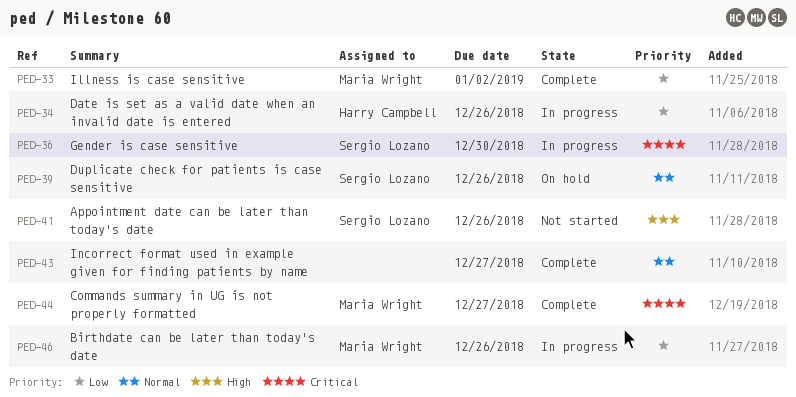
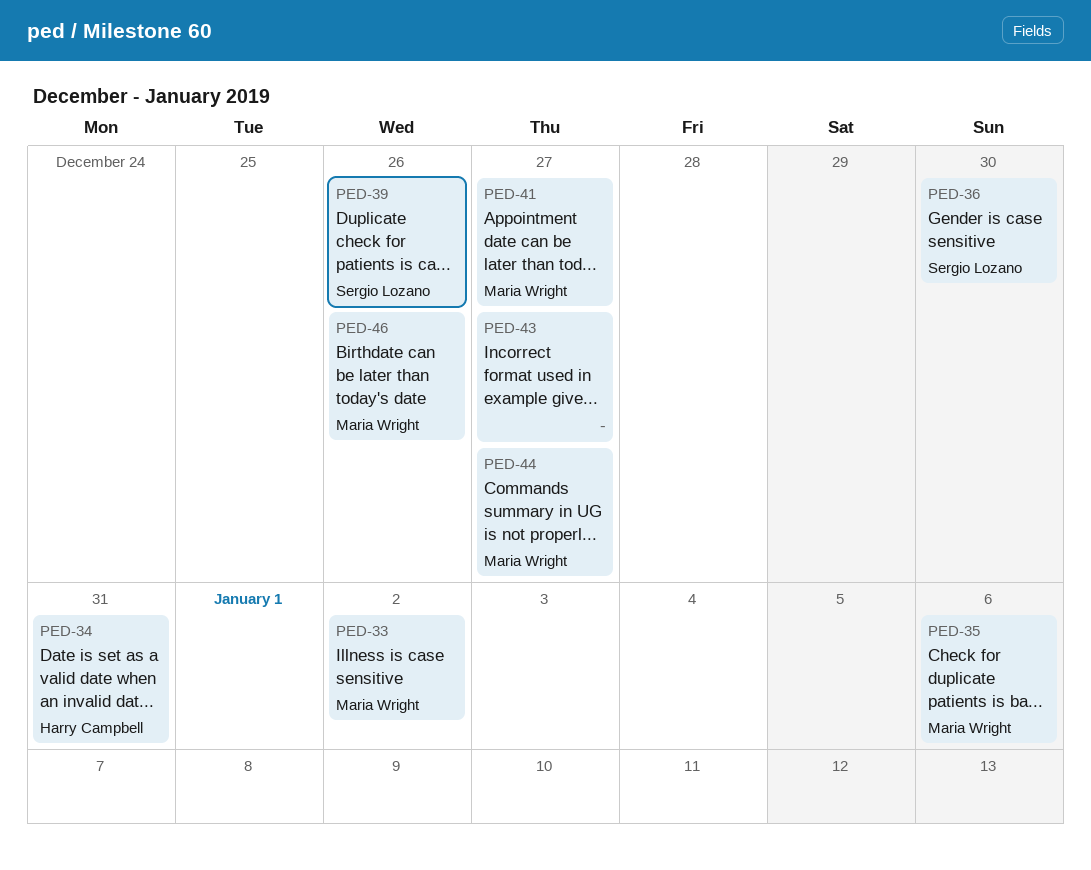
PED-34, due: Dec 26 -> Dec 31
PED-35: none -> present
PED-41, owner: Sergio Lozano -> Maria Wright
PED-41, due: Dec 26 -> Dec 27

